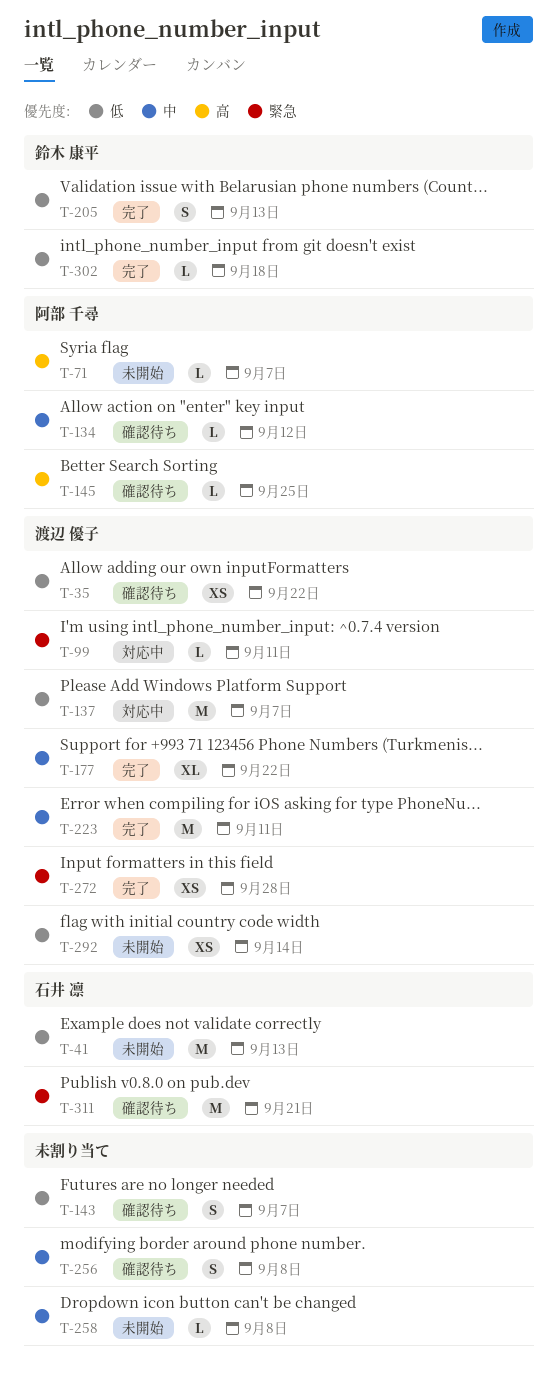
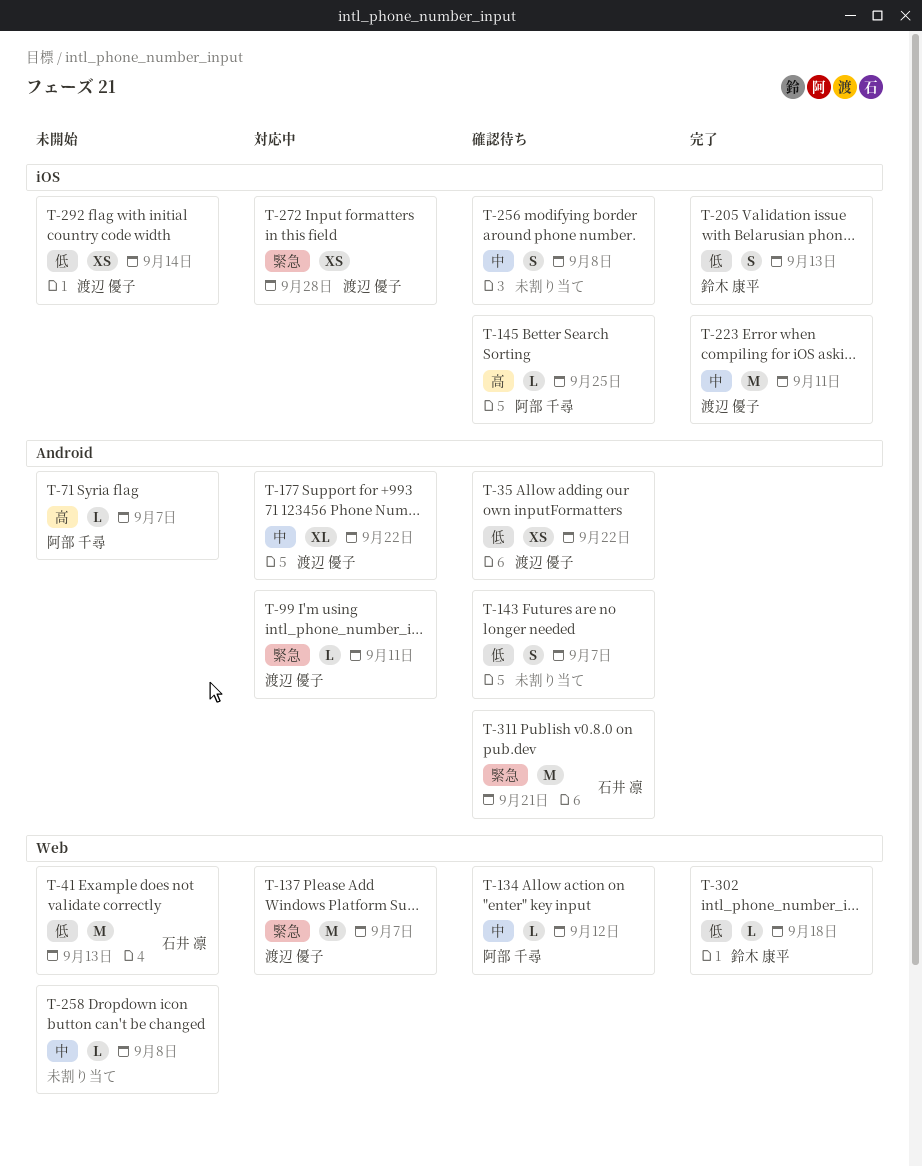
T-137, priority: 低 -> 緊急
T-177, status: 完了 -> 対応中
T-272, status: 完了 -> 対応中

